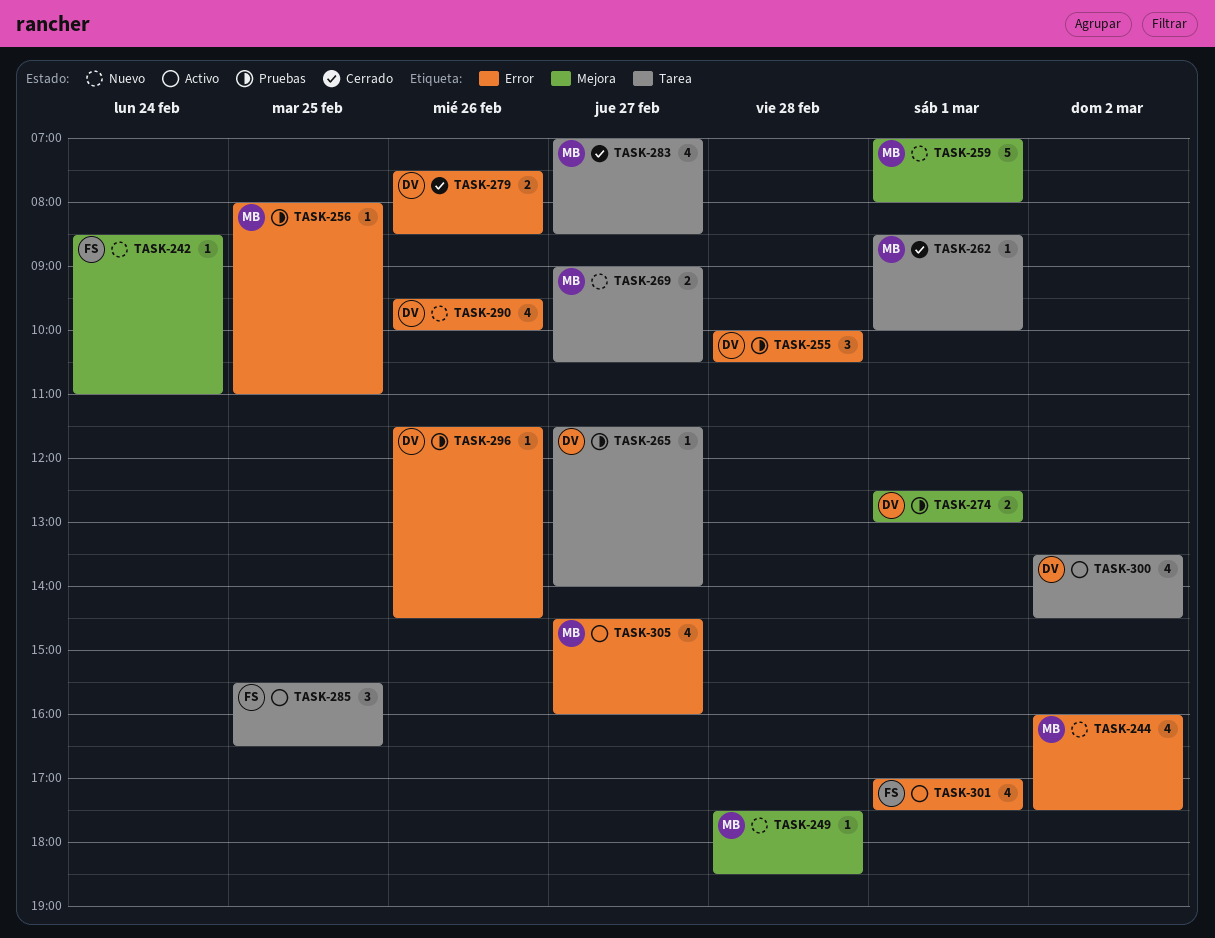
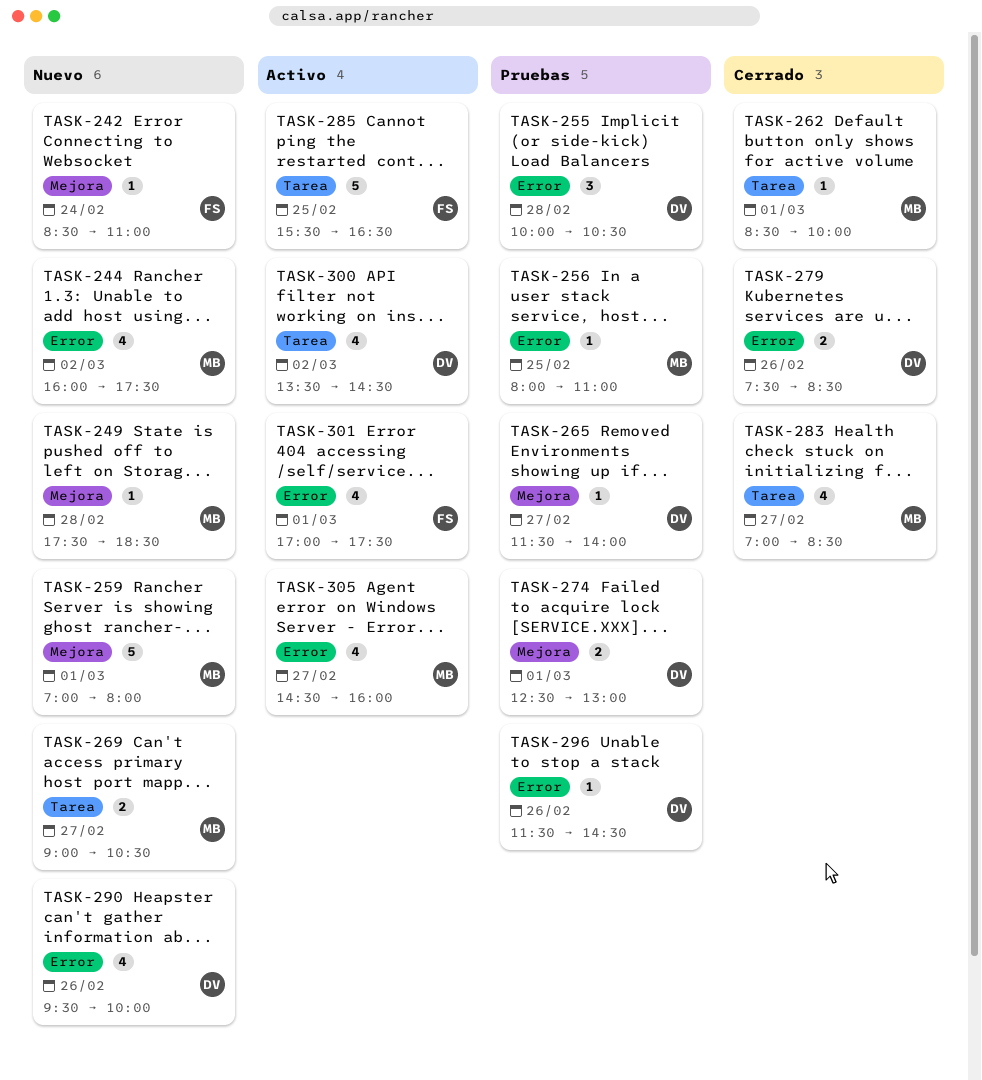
TASK-265, label: Tarea -> Mejora
TASK-285, estimate: 3 -> 5

